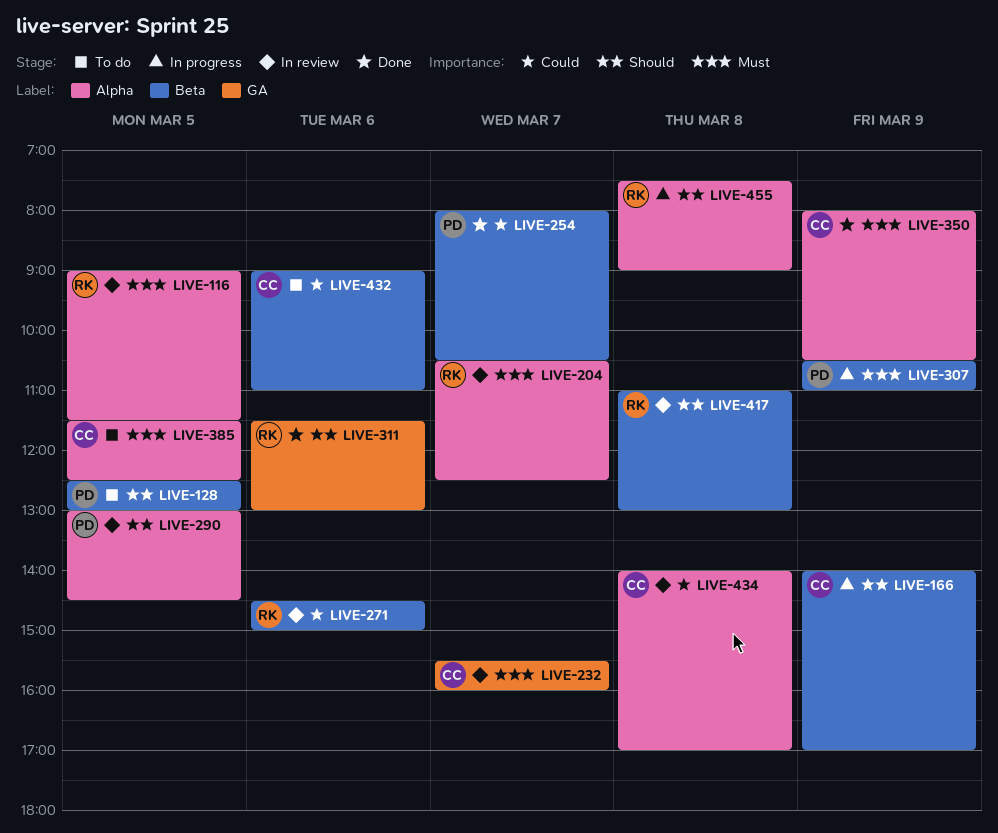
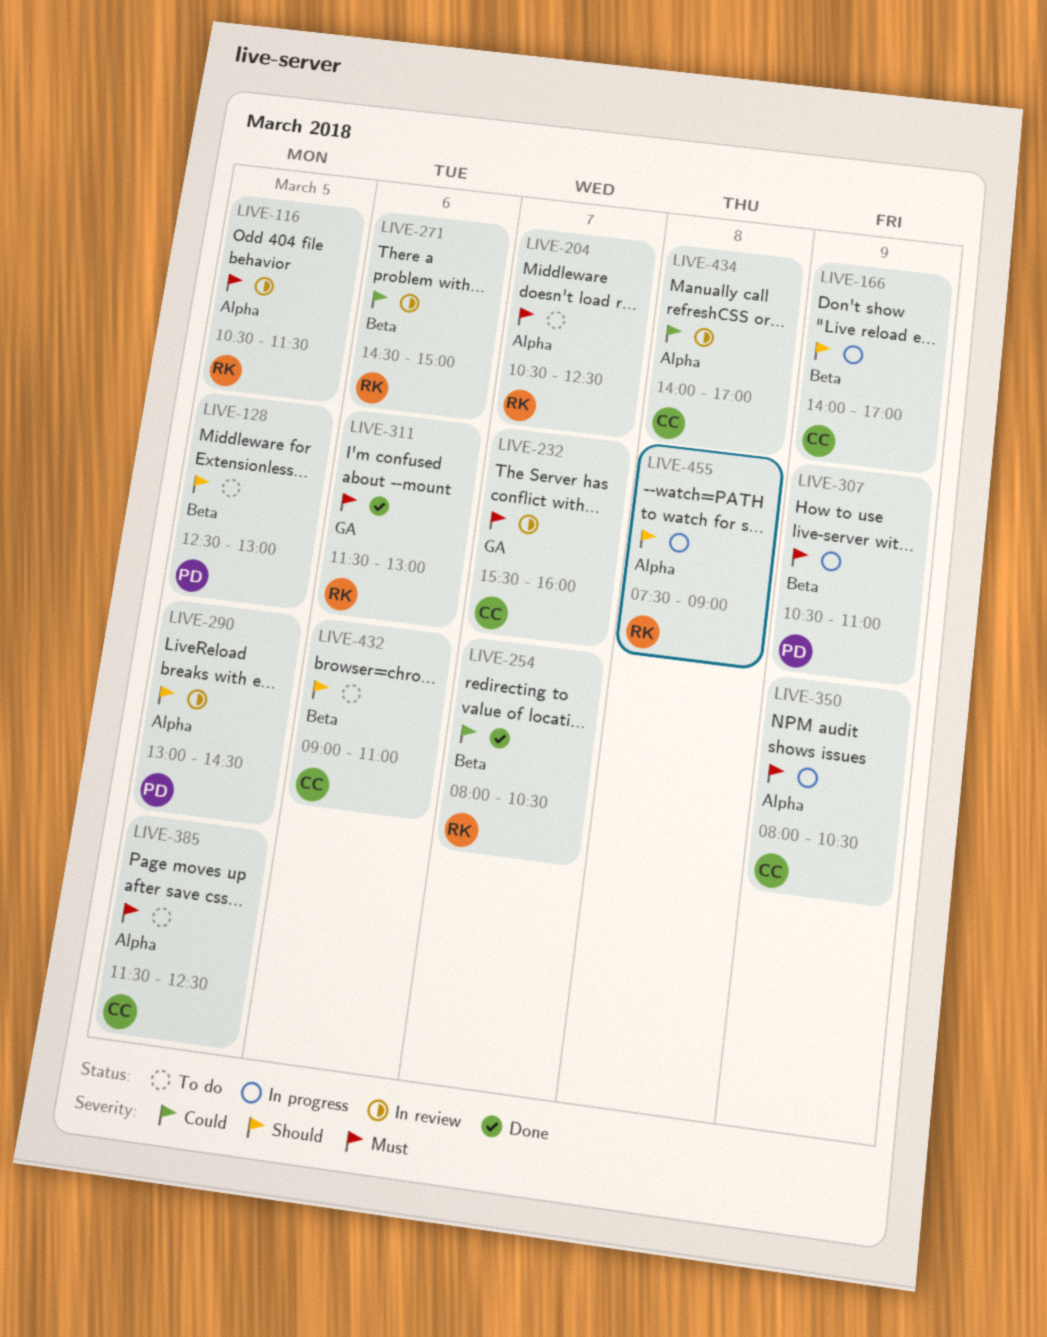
LIVE-116, begins: 09:00 -> 10:30
LIVE-204, status: In review -> To do
LIVE-254, owner: PD -> RK
LIVE-311, priority: Should -> Must
LIVE-350, status: Done -> In progress
LIVE-417: present -> none
LIVE-432, priority: Could -> Should

